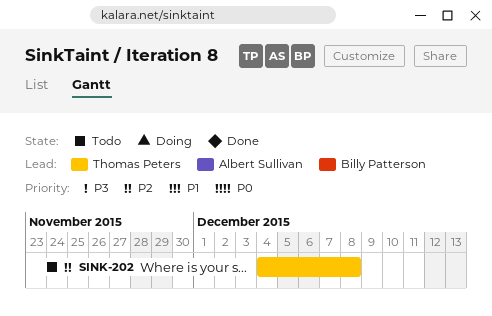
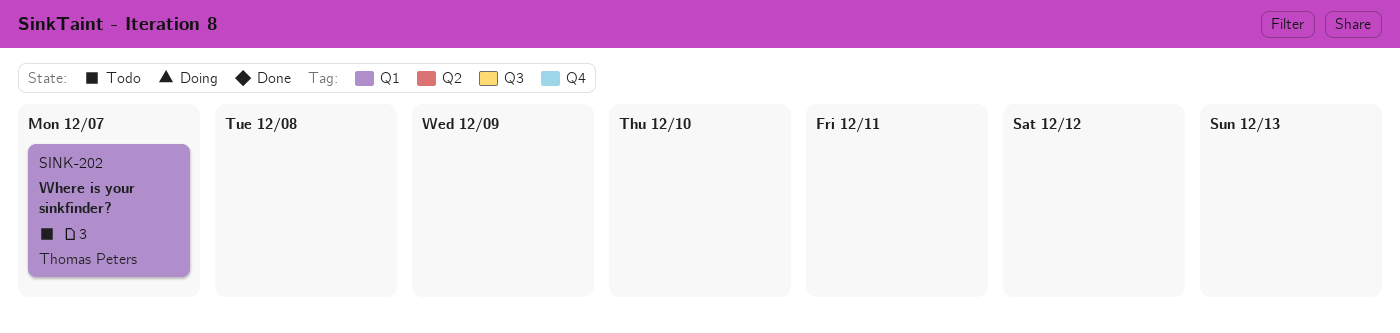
SINK-202, due: Dec 8 -> Dec 7

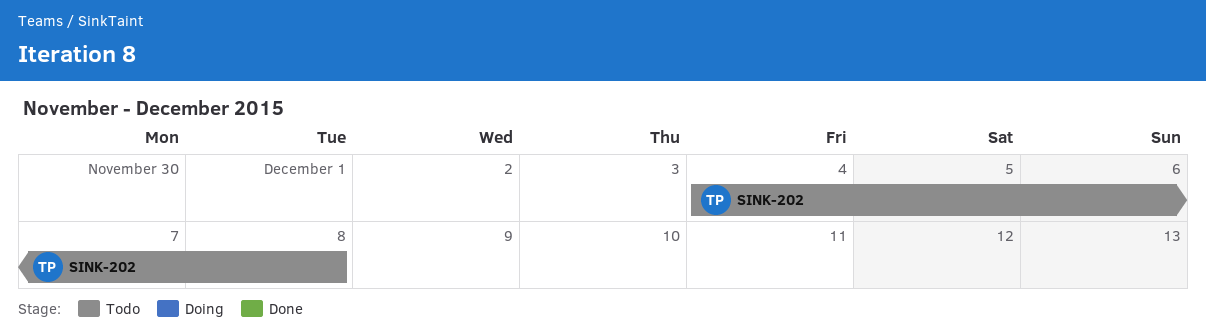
SINK-202, due: Dec 7 -> Dec 8

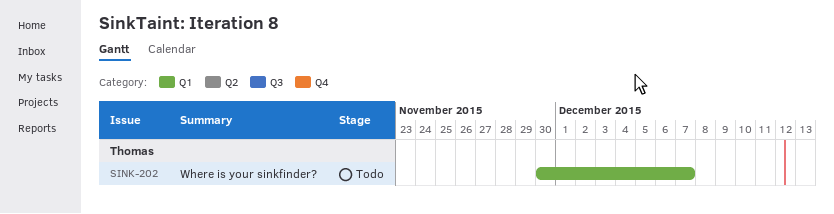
SINK-202, start: Dec 4 -> Nov 30
SINK-202, due: Dec 8 -> Dec 7

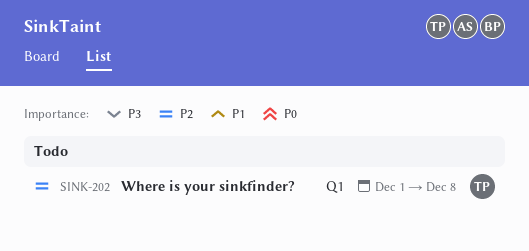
SINK-202, start: Nov 30 -> Dec 1
SINK-202, due: Dec 7 -> Dec 8

